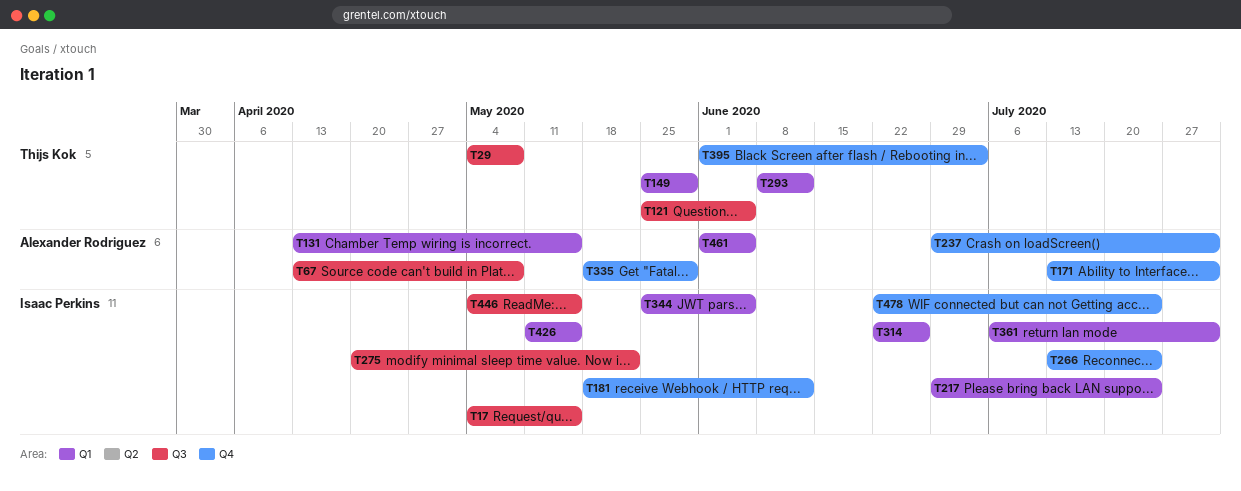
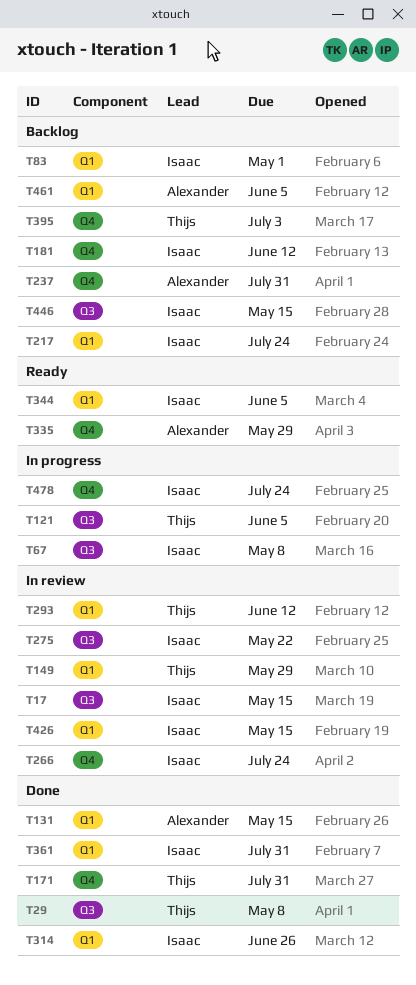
T67, owner: Alexander Rodriguez -> Isaac Perkins
T83: none -> present
T171, owner: Alexander Rodriguez -> Thijs Kok

